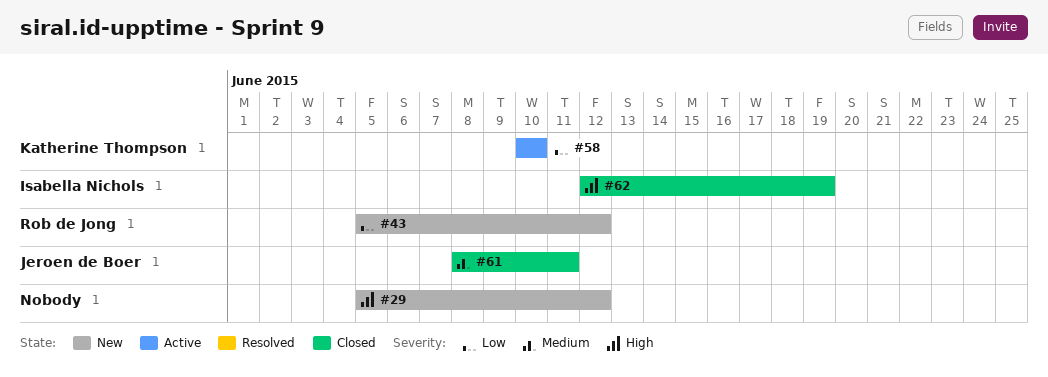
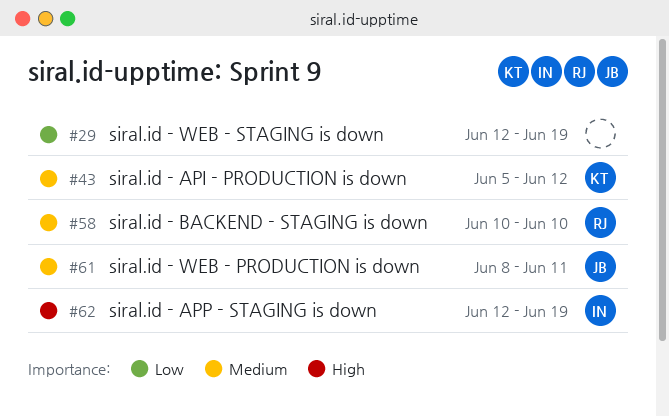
#29, priority: High -> Low
#29, start: Jun 5 -> Jun 12
#29, due: Jun 12 -> Jun 19
#43, owner: Rob de Jong -> Katherine Thompson
#43, priority: Low -> Medium
#58, owner: Katherine Thompson -> Rob de Jong
#58, priority: Low -> Medium

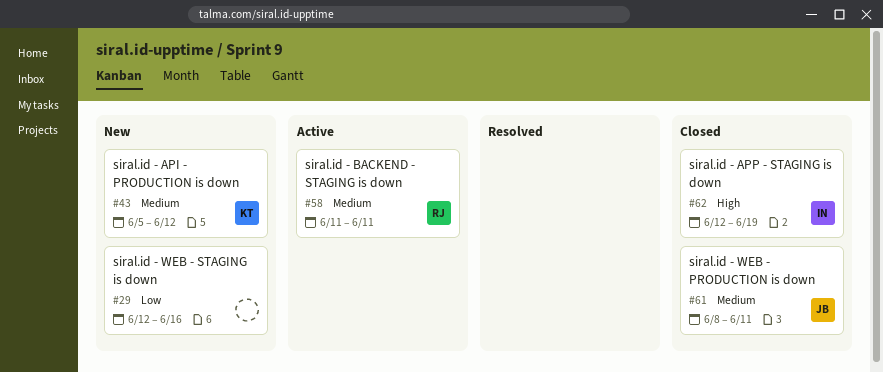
#29, due: Jun 19 -> Jun 16
#58, start: Jun 10 -> Jun 11
#58, due: Jun 10 -> Jun 11

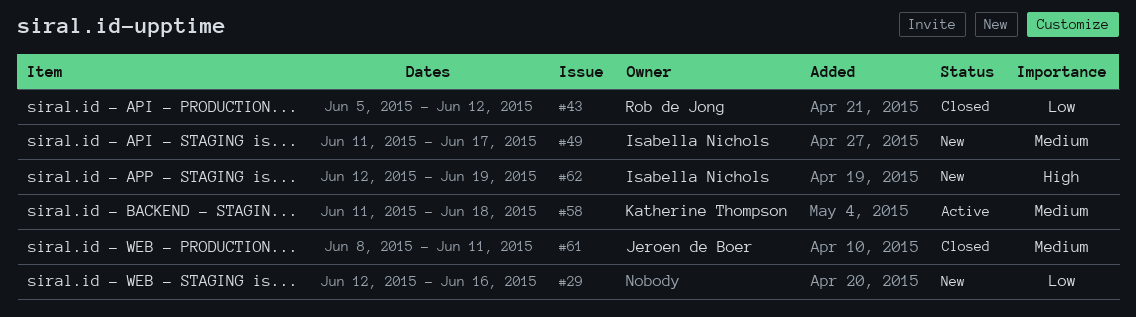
#43, status: New -> Closed
#43, owner: Katherine Thompson -> Rob de Jong
#43, priority: Medium -> Low
#49: none -> present
#58, owner: Rob de Jong -> Katherine Thompson
#58, due: Jun 11 -> Jun 18
#62, status: Closed -> New

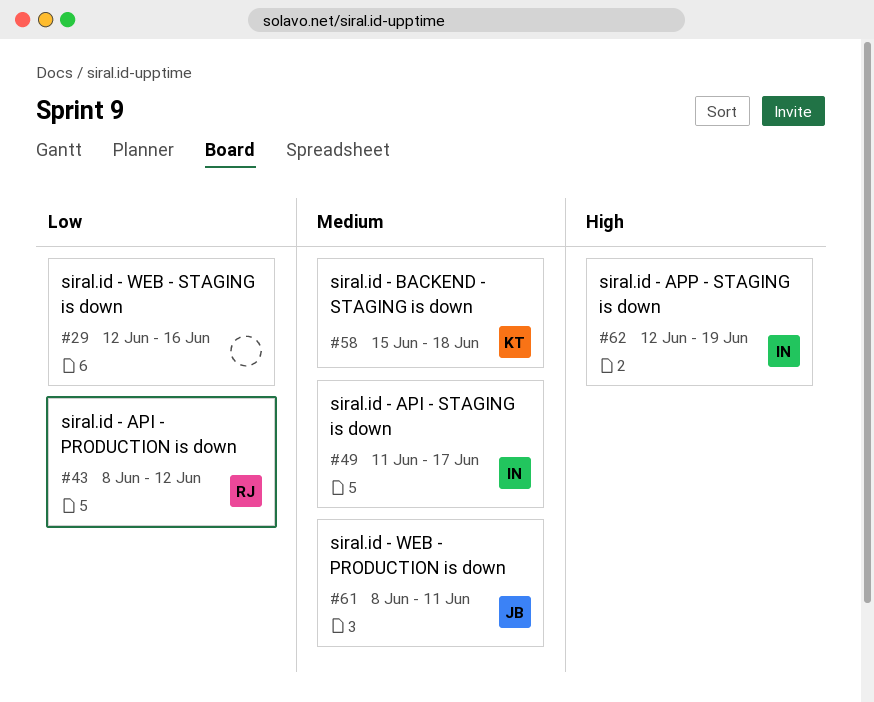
#43, start: Jun 5 -> Jun 8
#58, start: Jun 11 -> Jun 15

